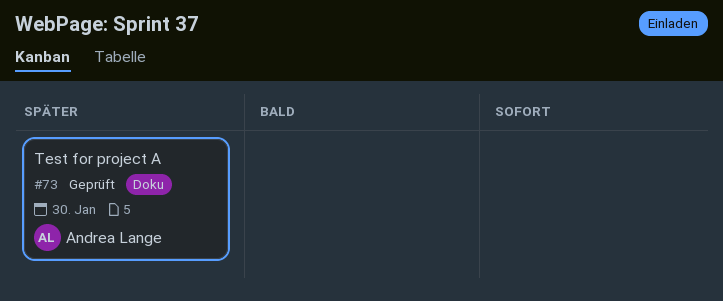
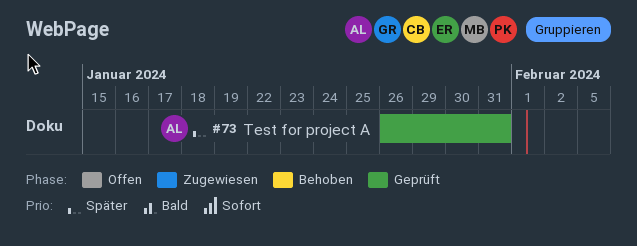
#73, due: Jan 30 -> Jan 31

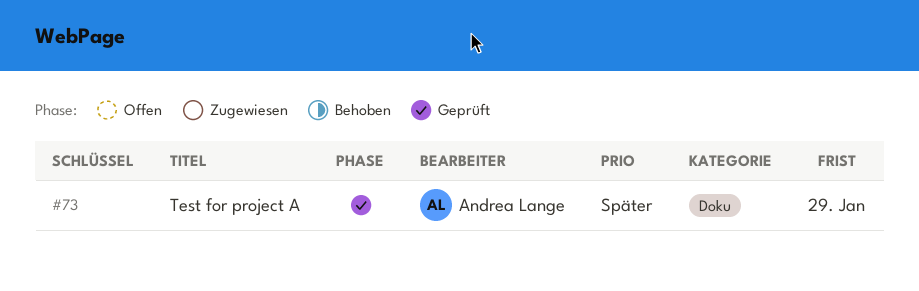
#73, due: Jan 31 -> Jan 29

